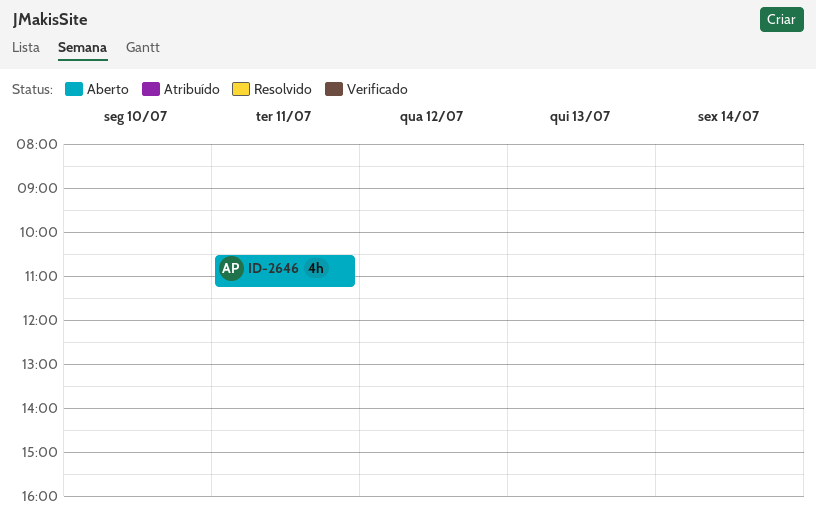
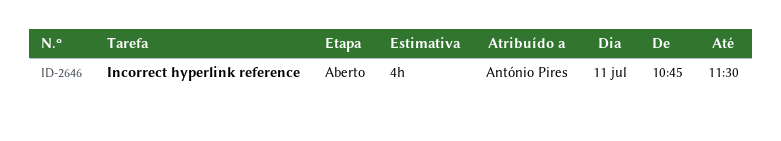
ID-2646, begins: 10:30 -> 10:45
ID-2646, ends: 11:15 -> 11:30

